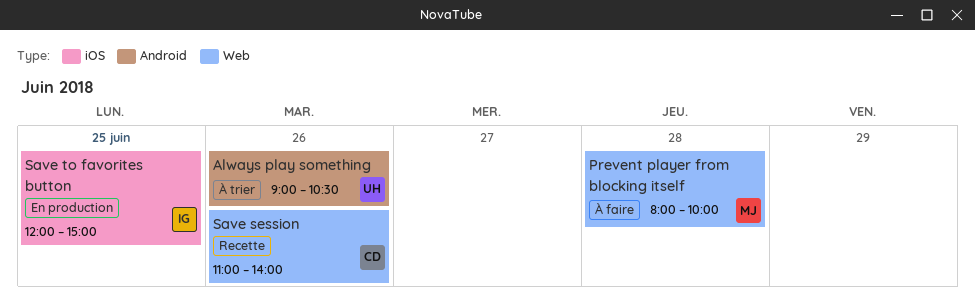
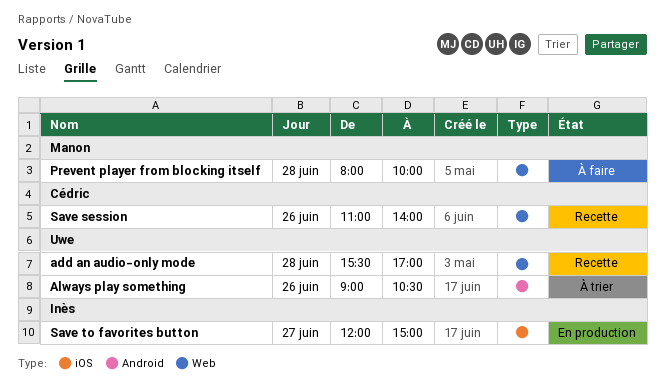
add an audio-only mode: none -> present
Save to favorites button, day: Jun 25 -> Jun 27

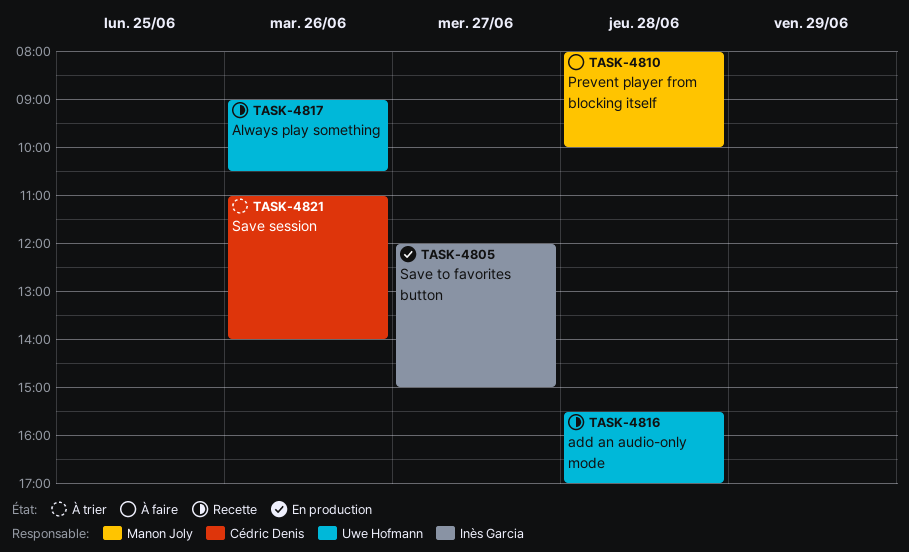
Always play something, status: À trier -> Recette
Save session, status: Recette -> À trier

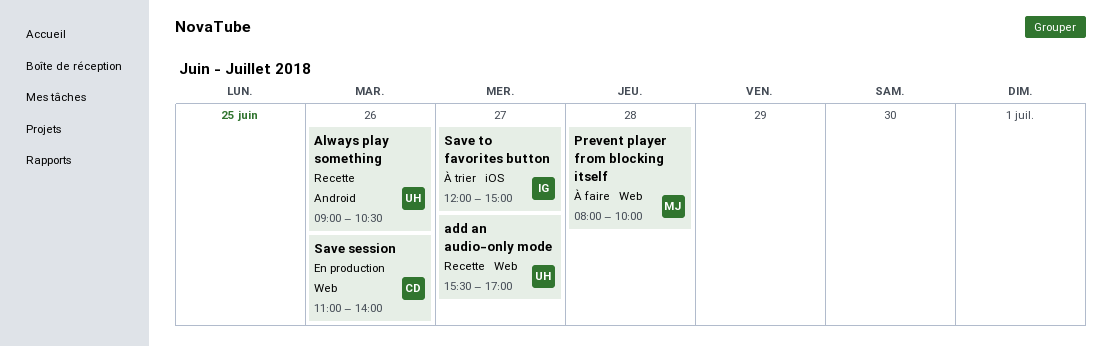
add an audio-only mode, day: Jun 28 -> Jun 27
Save session, status: À trier -> En production
Save to favorites button, status: En production -> À trier

